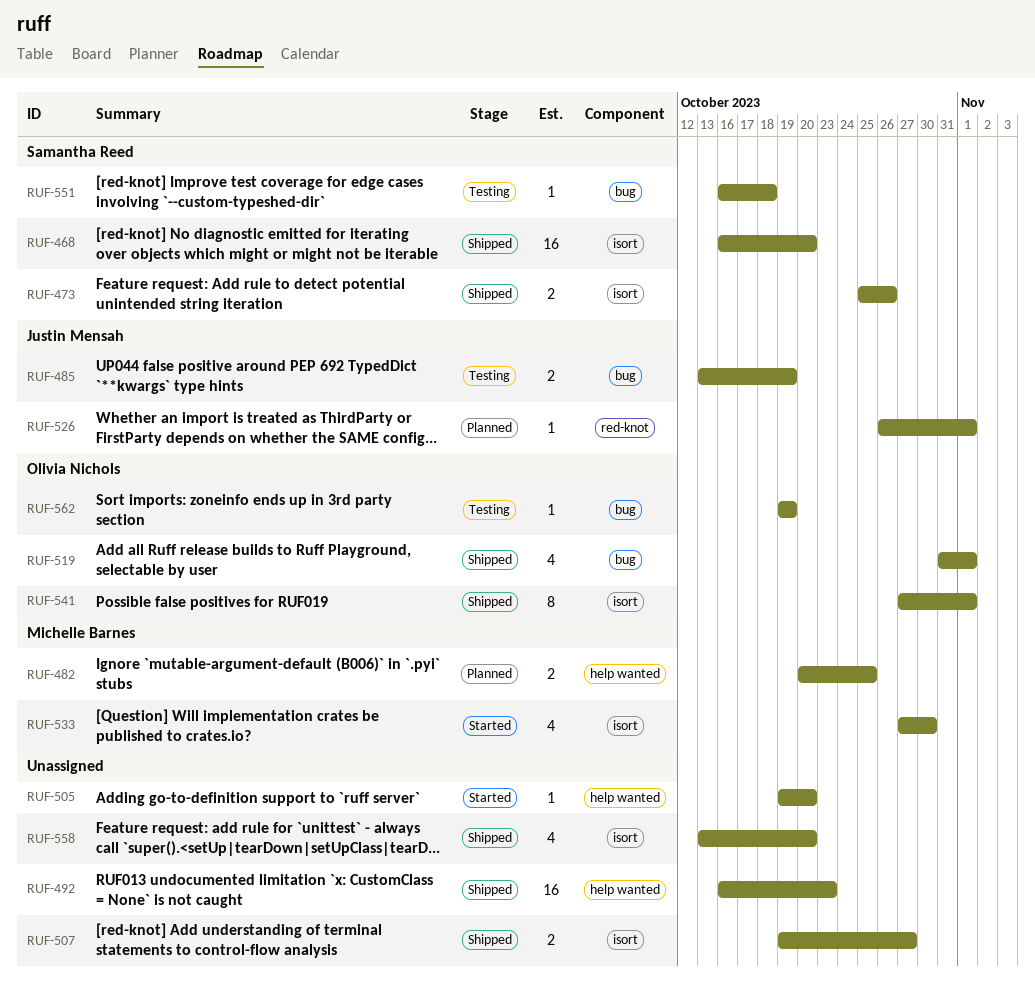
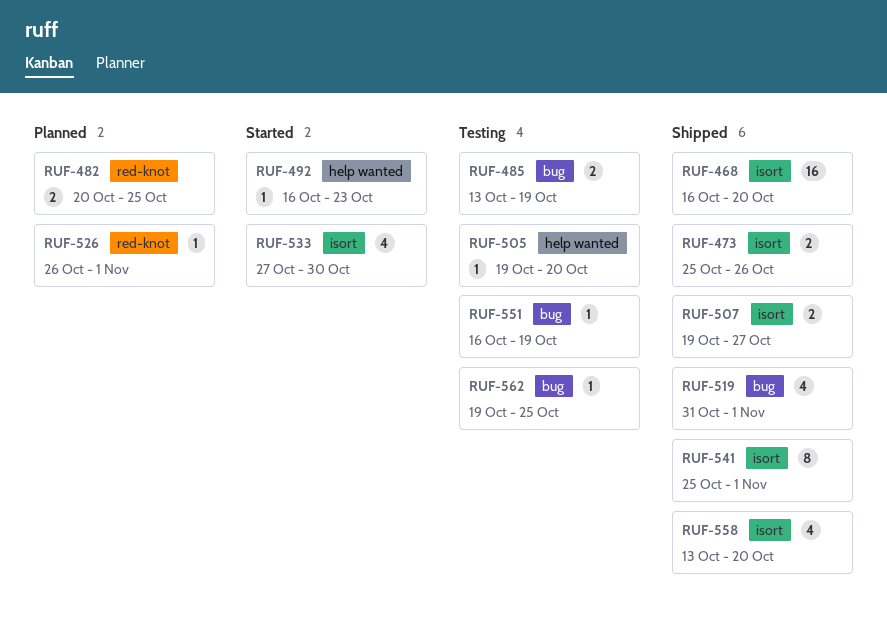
RUF-482, label: help wanted -> red-knot
RUF-492, status: Shipped -> Started
RUF-492, estimate: 16 -> 1
RUF-505, status: Started -> Testing
RUF-541, start: Oct 27 -> Oct 25
RUF-551, due: Oct 18 -> Oct 19
RUF-562, due: Oct 19 -> Oct 25

